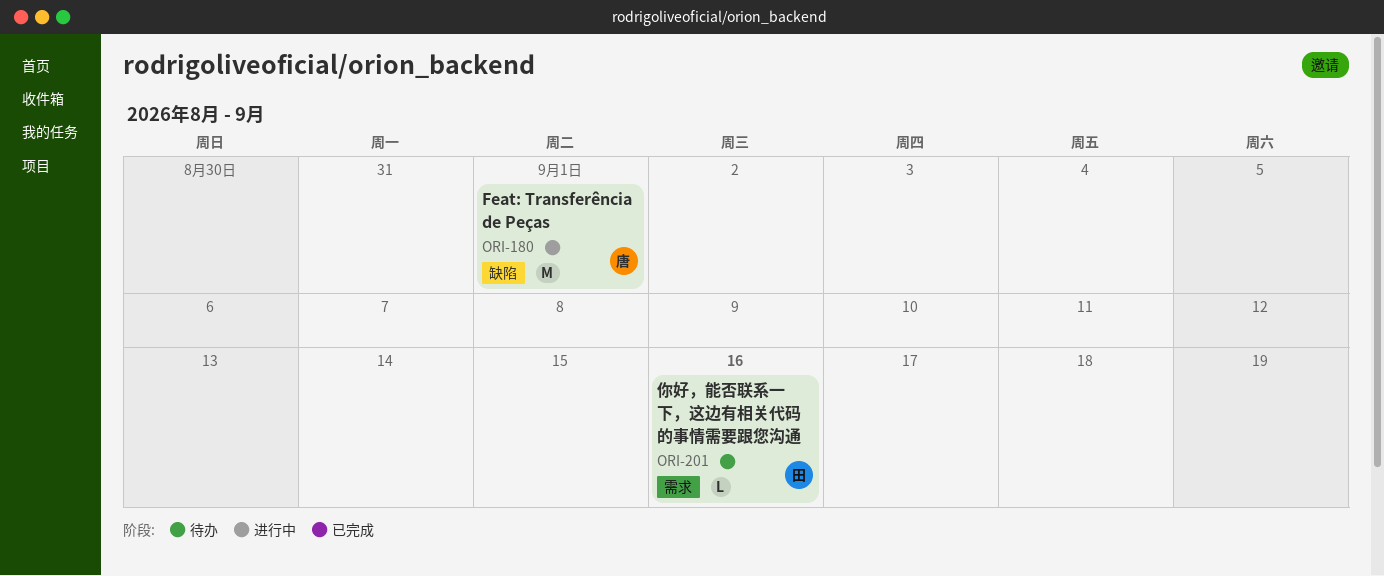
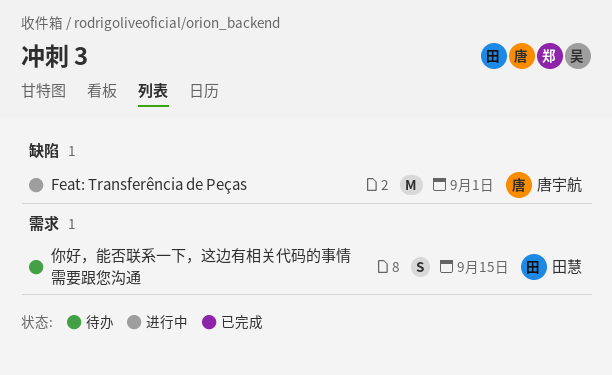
你好，能否联系一下，这边有相关代码的事情需要跟您沟通, estimate: L -> S
你好，能否联系一下，这边有相关代码的事情需要跟您沟通, due: Sep 16 -> Sep 15

